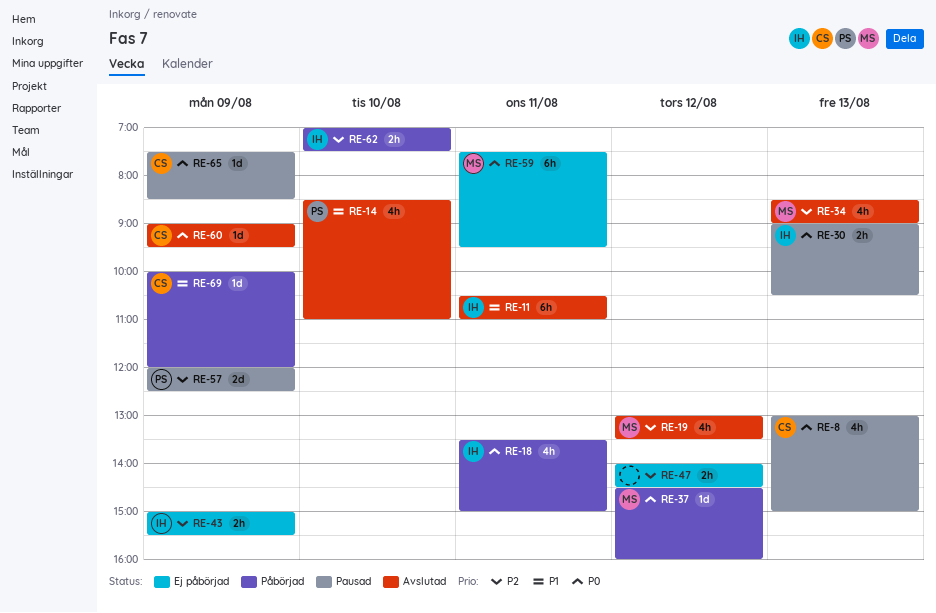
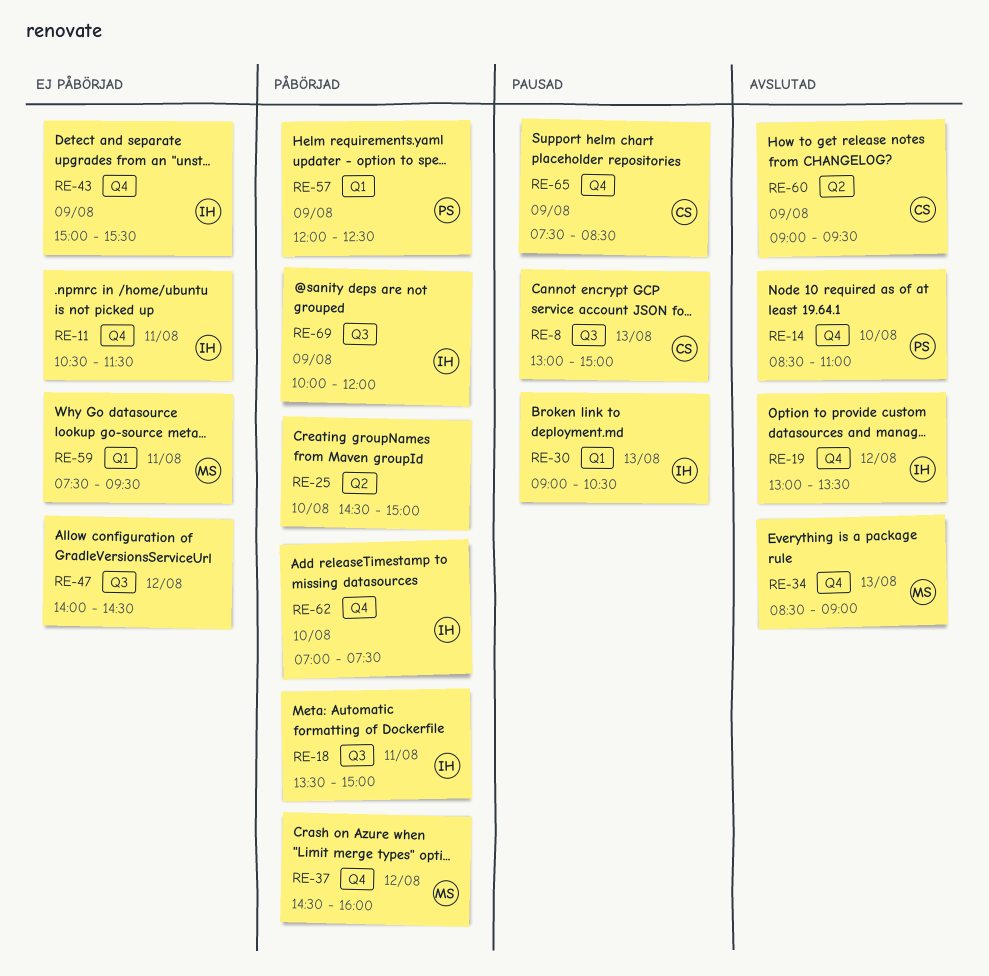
RE-11, status: Avslutad -> Ej påbörjad
RE-11, ends: 11:00 -> 11:30
RE-19, owner: MS -> IH
RE-25: none -> present
RE-57, status: Pausad -> Påbörjad
RE-69, owner: CS -> IH

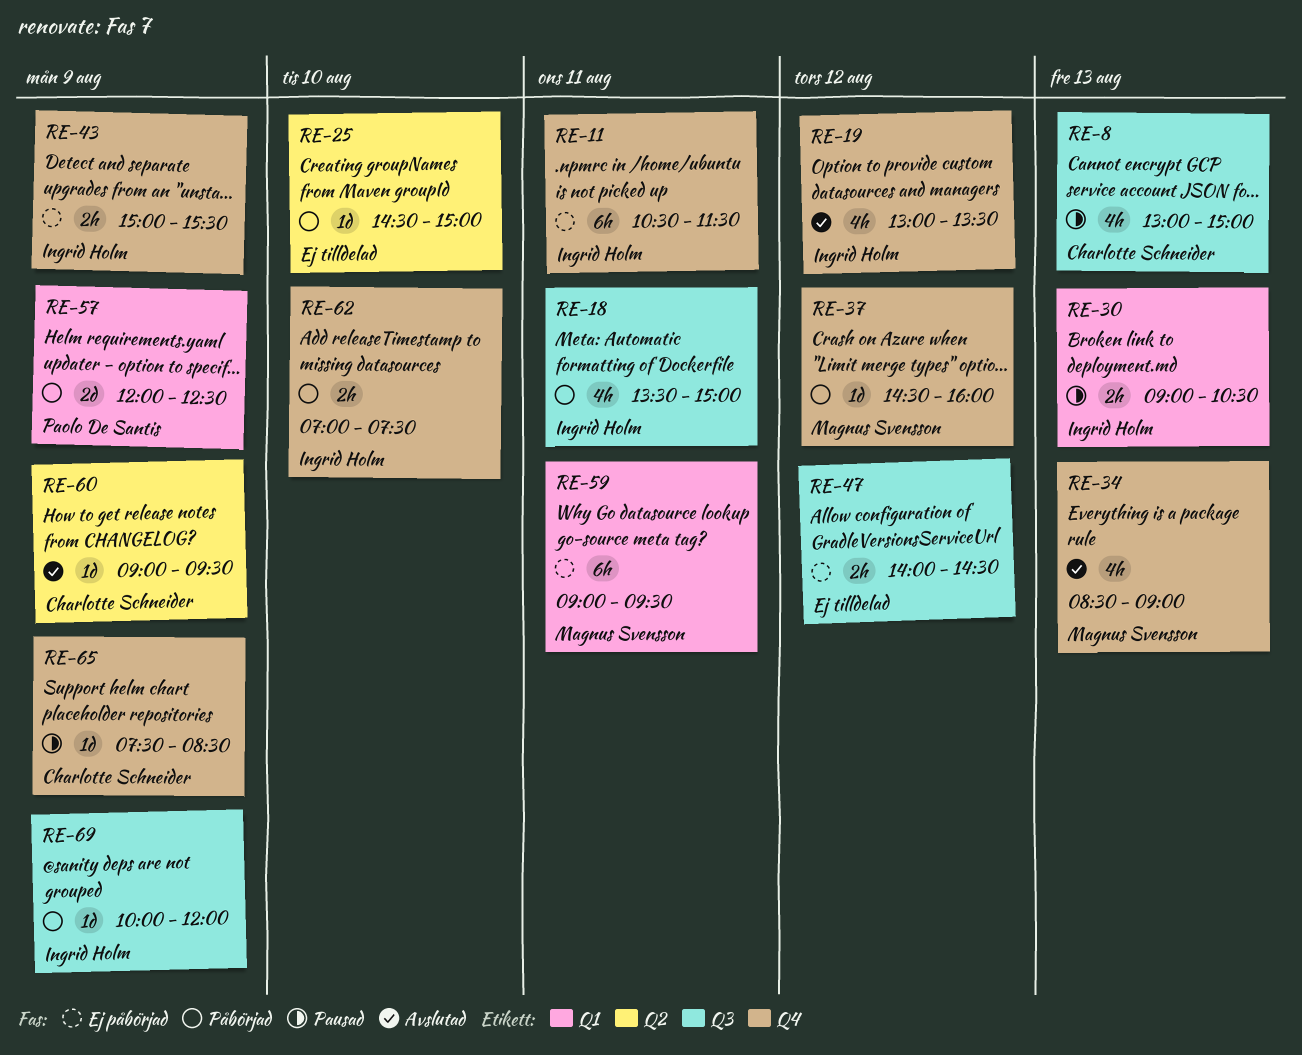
RE-14: present -> none
RE-59, begins: 07:30 -> 09:00

